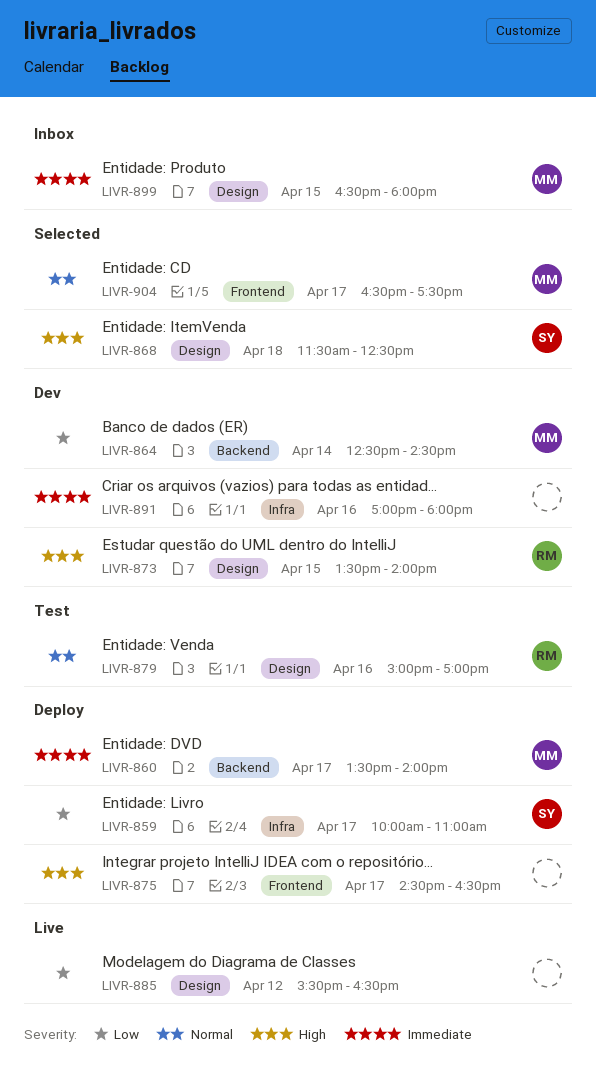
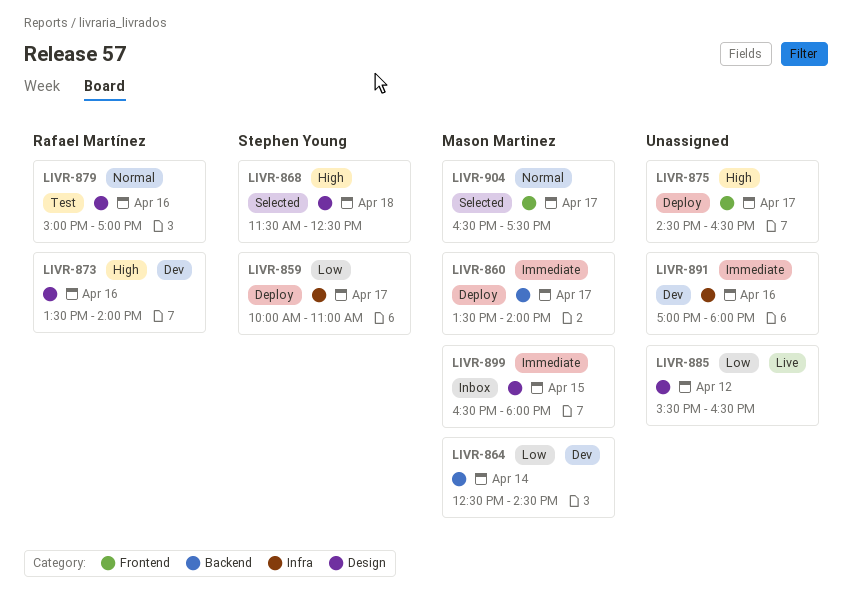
LIVR-873, day: Apr 15 -> Apr 16

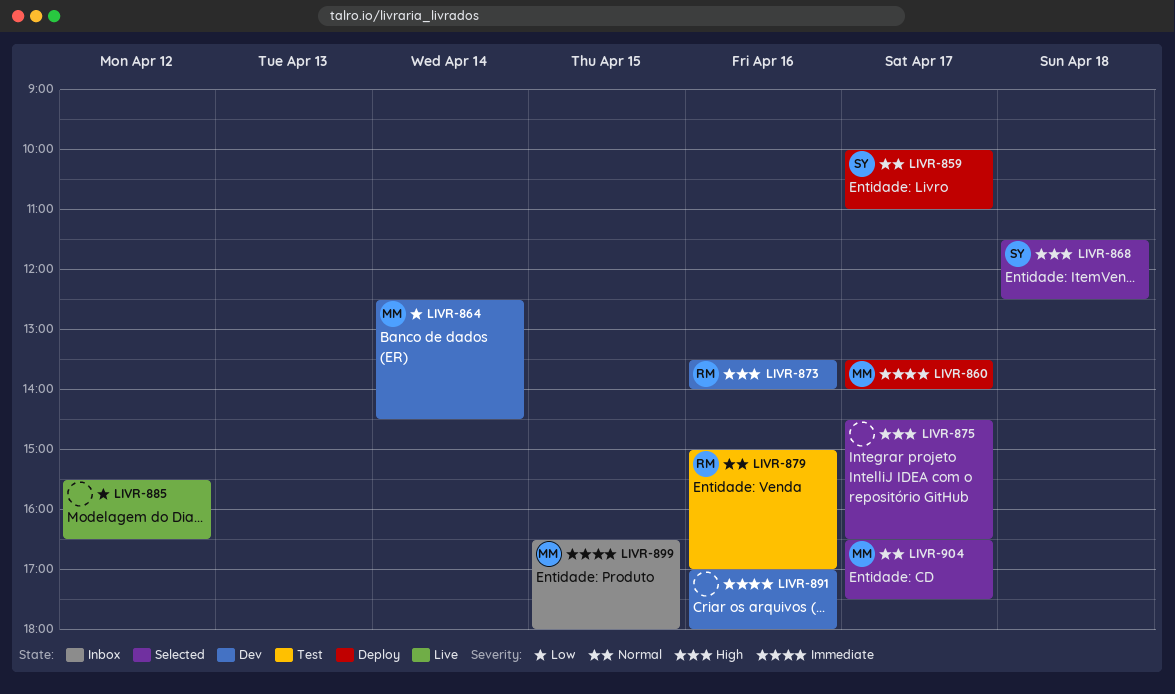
LIVR-859, priority: Low -> Normal
LIVR-875, status: Deploy -> Selected

